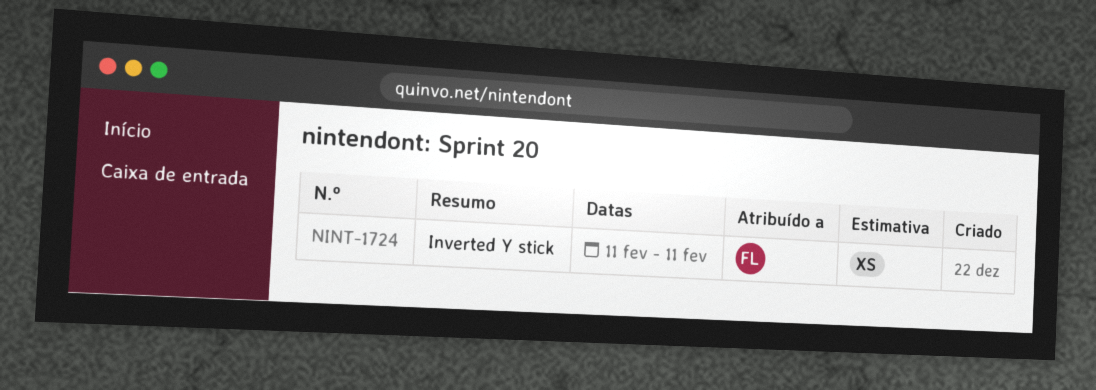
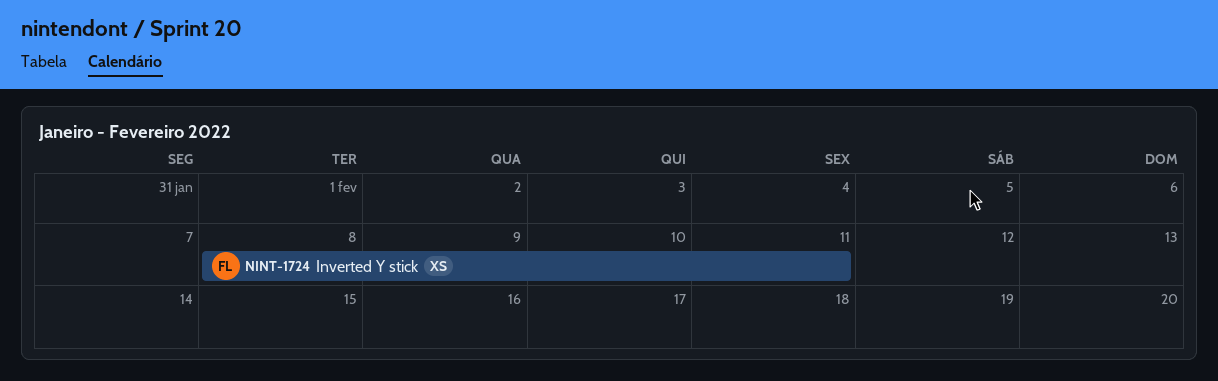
NINT-1724, start: Feb 11 -> Feb 8

